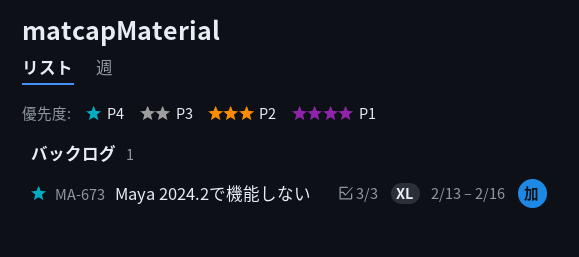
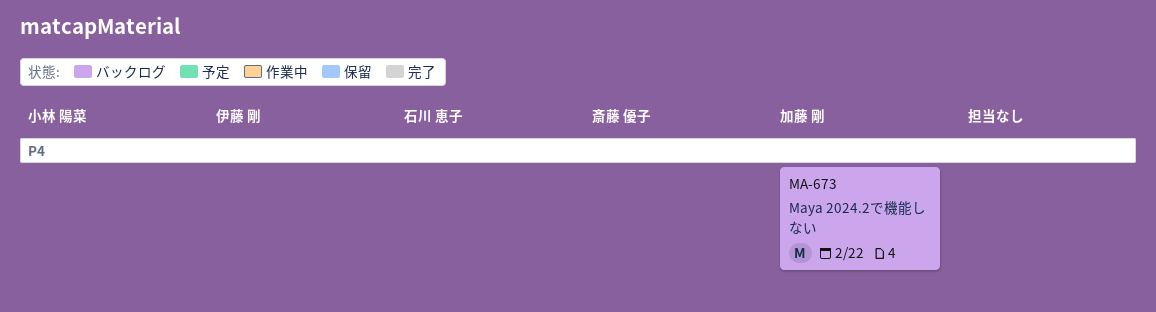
MA-673, estimate: XL -> M
MA-673, due: Feb 16 -> Feb 22

